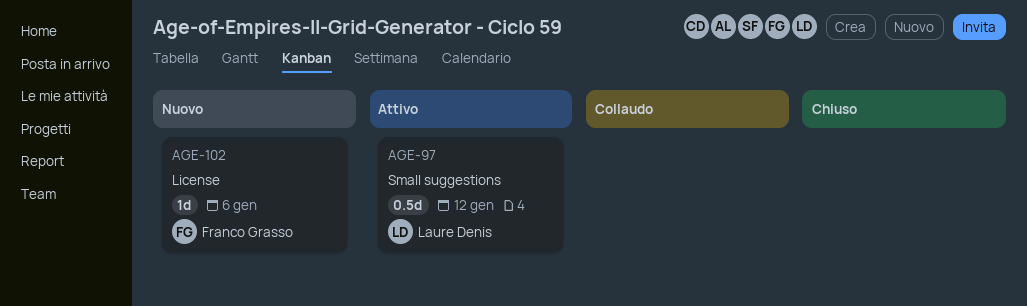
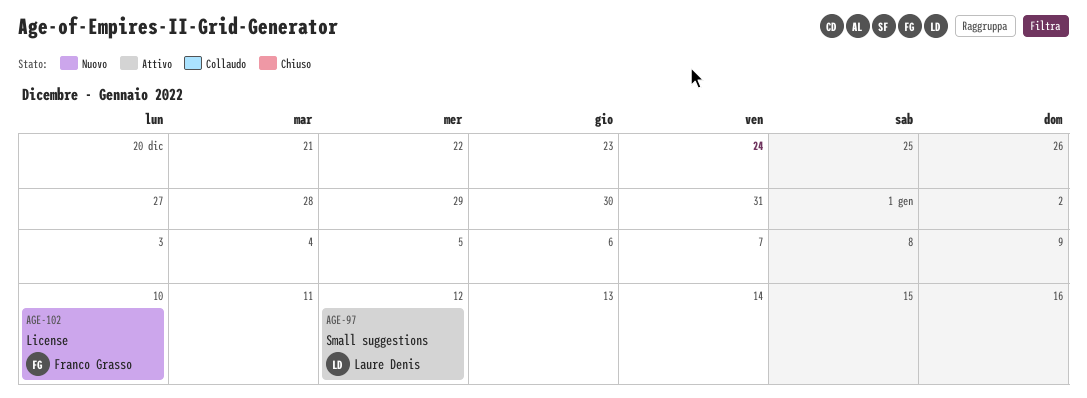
AGE-102, due: Jan 6 -> Jan 10

